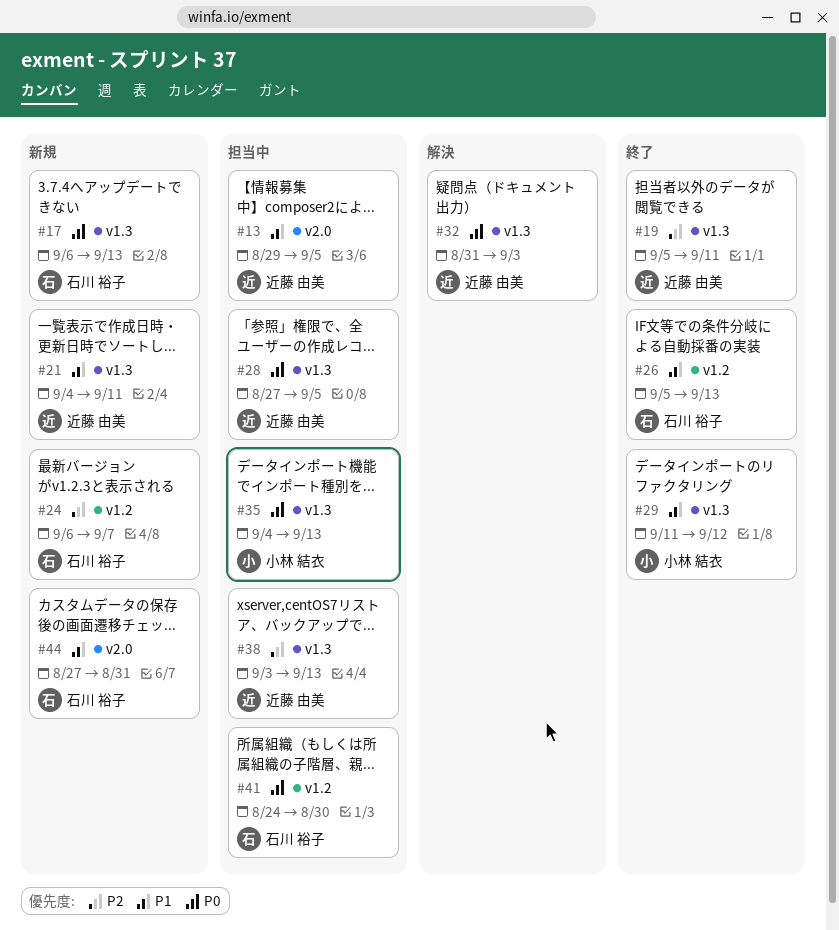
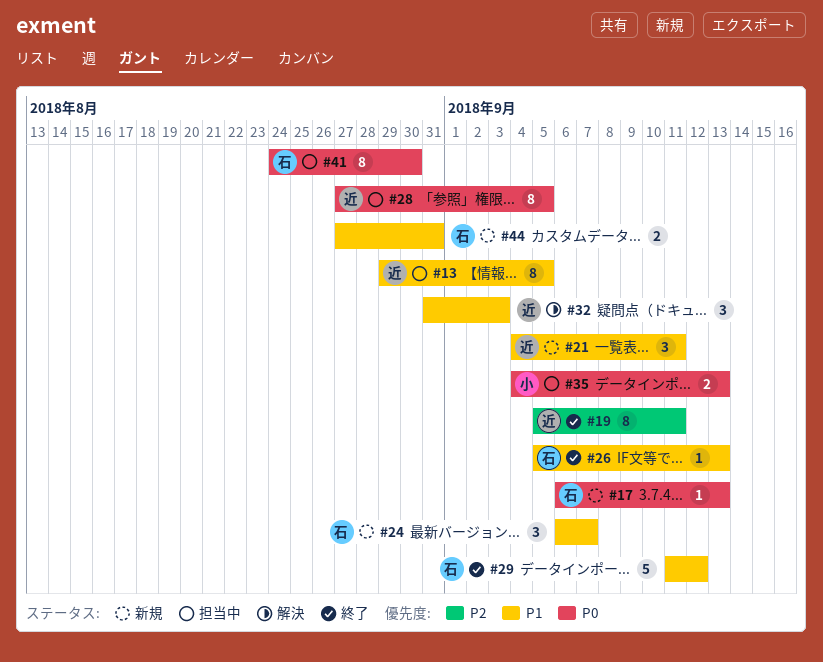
#24, priority: P2 -> P1
#29, owner: 小林 結衣 -> 石川 裕子
#32, priority: P0 -> P1
#38: present -> none

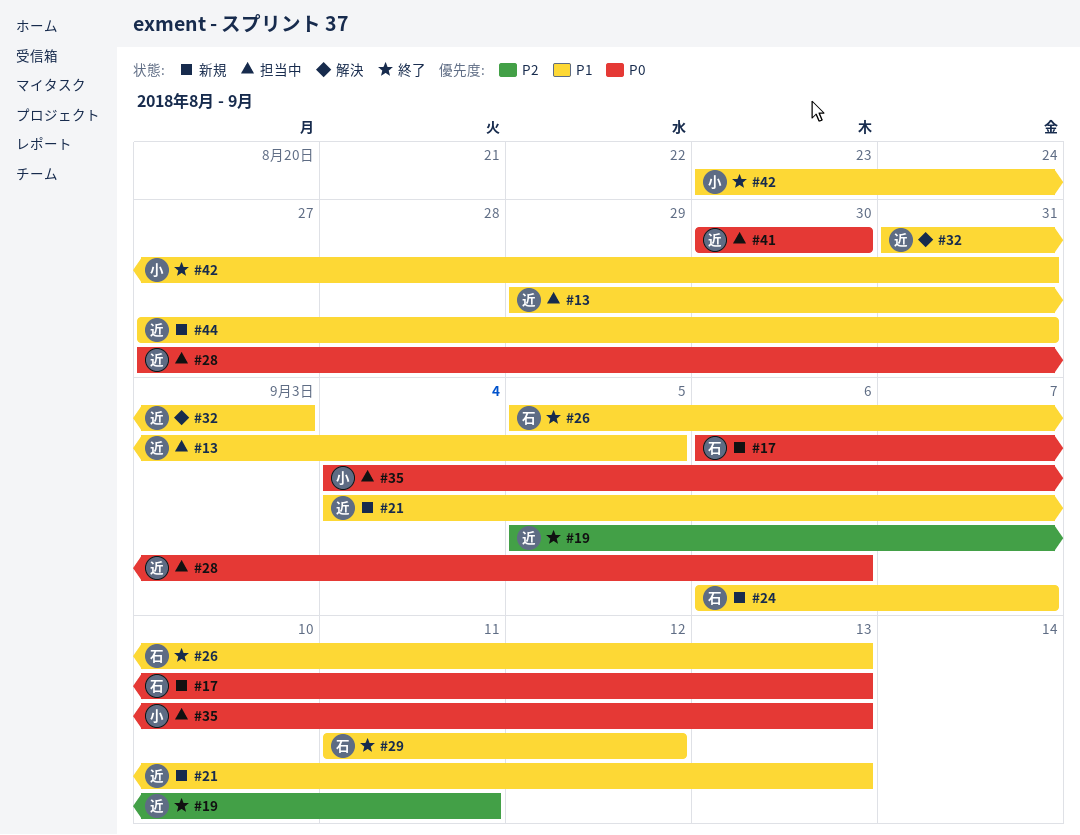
#21, due: Sep 11 -> Sep 13
#28, due: Sep 5 -> Sep 6
#41, owner: 石 -> 近
#41, start: Aug 24 -> Aug 30
#42: none -> present
#44, owner: 石 -> 近

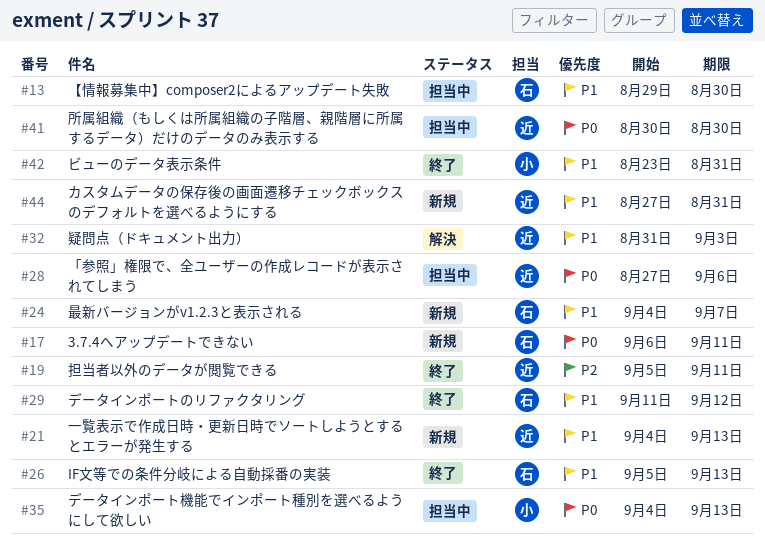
#13, owner: 近 -> 石
#13, due: Sep 5 -> Aug 30
#17, due: Sep 13 -> Sep 11
#24, start: Sep 6 -> Sep 4

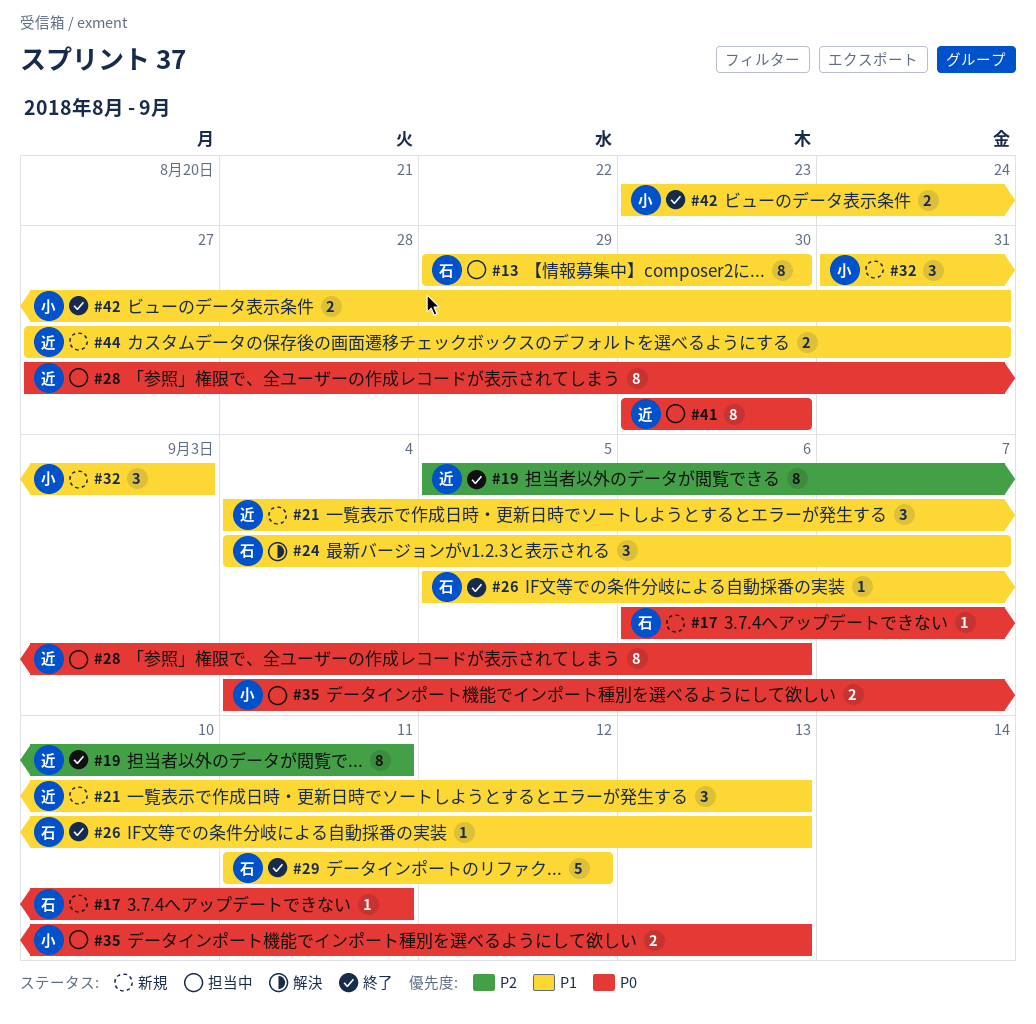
#24, status: 新規 -> 解決
#32, status: 解決 -> 新規
#32, owner: 近 -> 小

